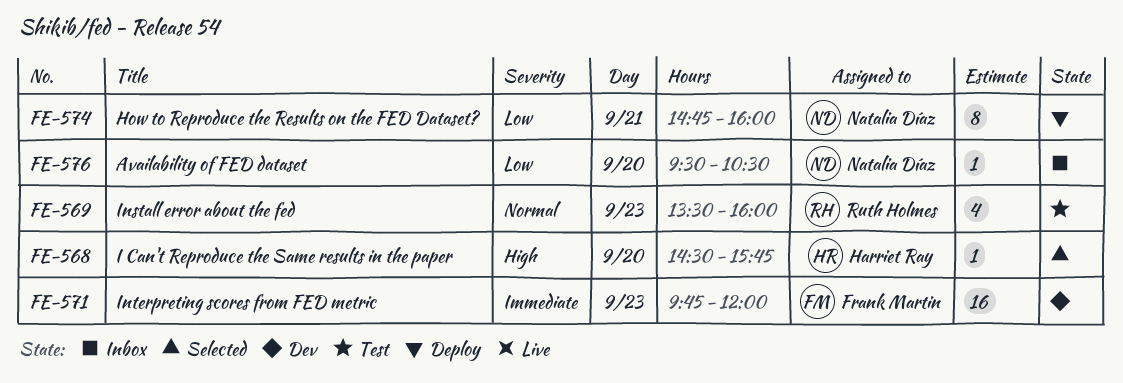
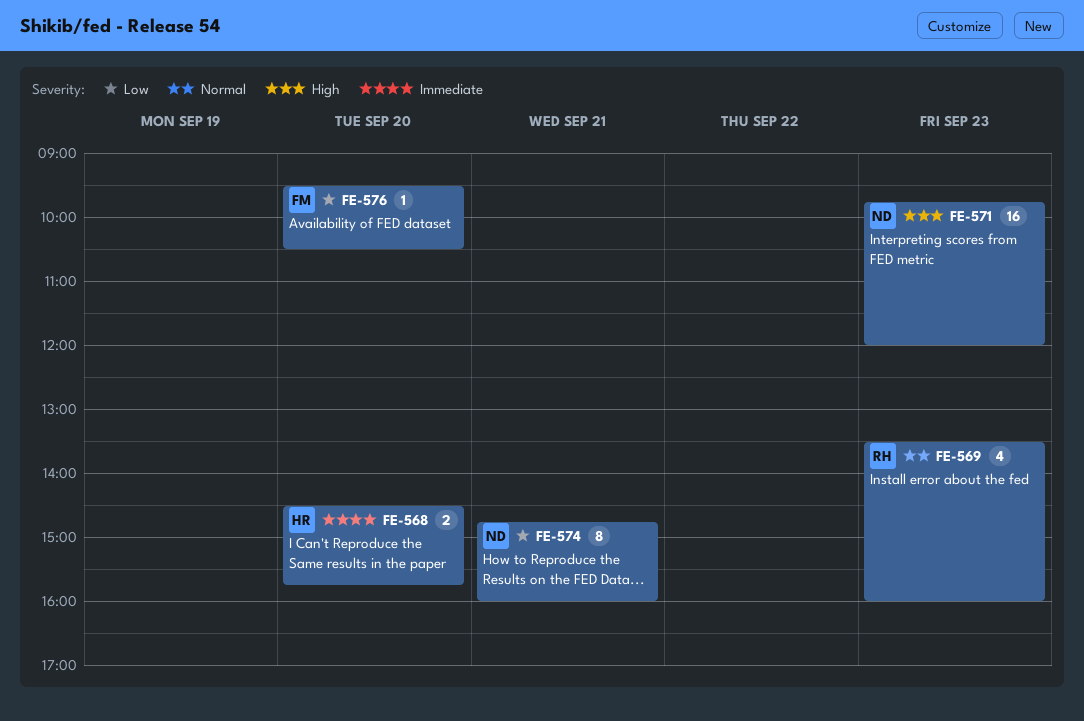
FE-568, priority: High -> Immediate
FE-568, estimate: 1 -> 2
FE-571, owner: Frank Martin -> Natalia Díaz
FE-571, priority: Immediate -> High
FE-576, owner: Natalia Díaz -> Frank Martin

